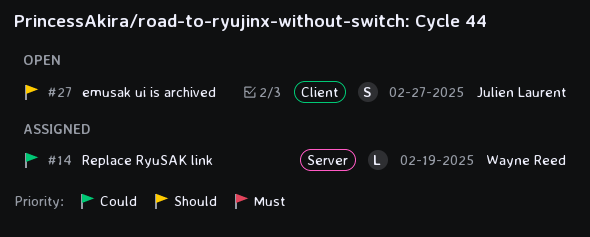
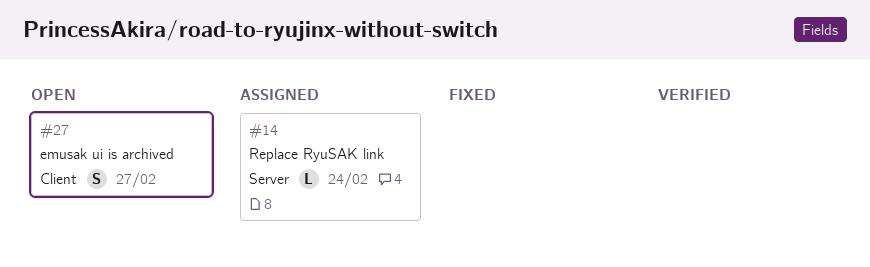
#14, due: Feb 19 -> Feb 24

